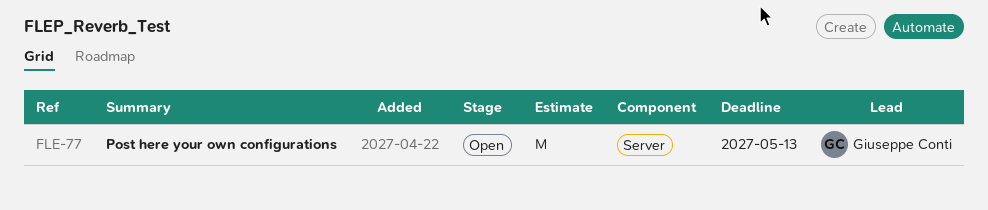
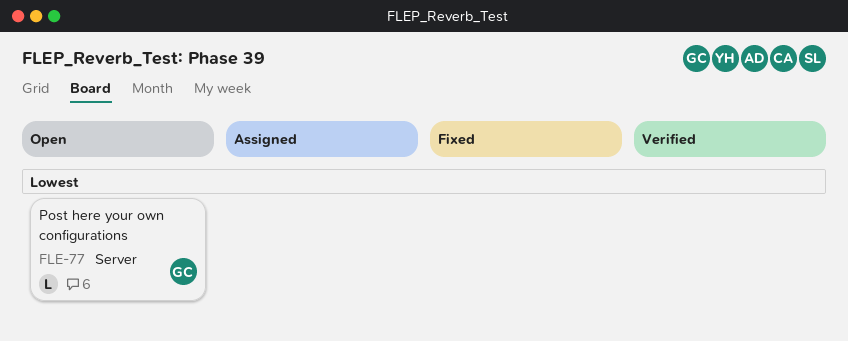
FLE-77, estimate: M -> L

